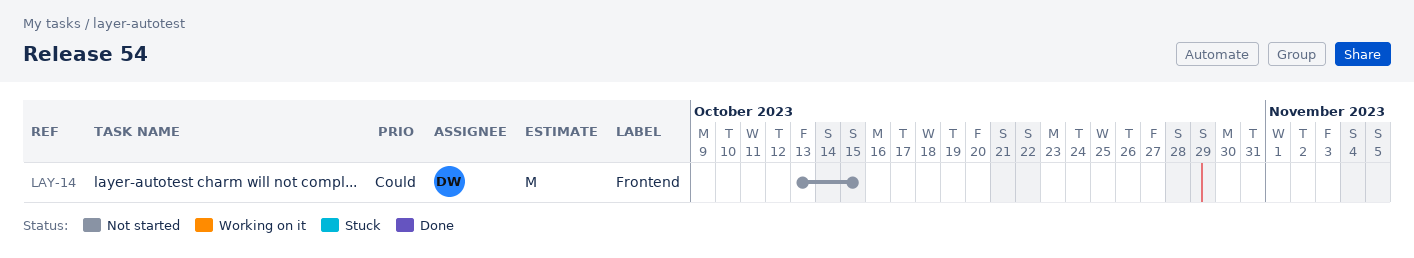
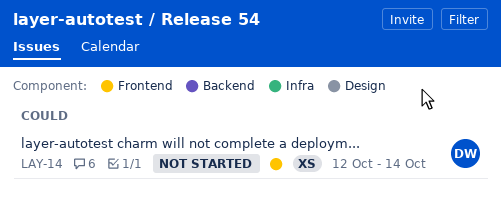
LAY-14, estimate: M -> XS
LAY-14, start: Oct 13 -> Oct 12
LAY-14, due: Oct 15 -> Oct 14

